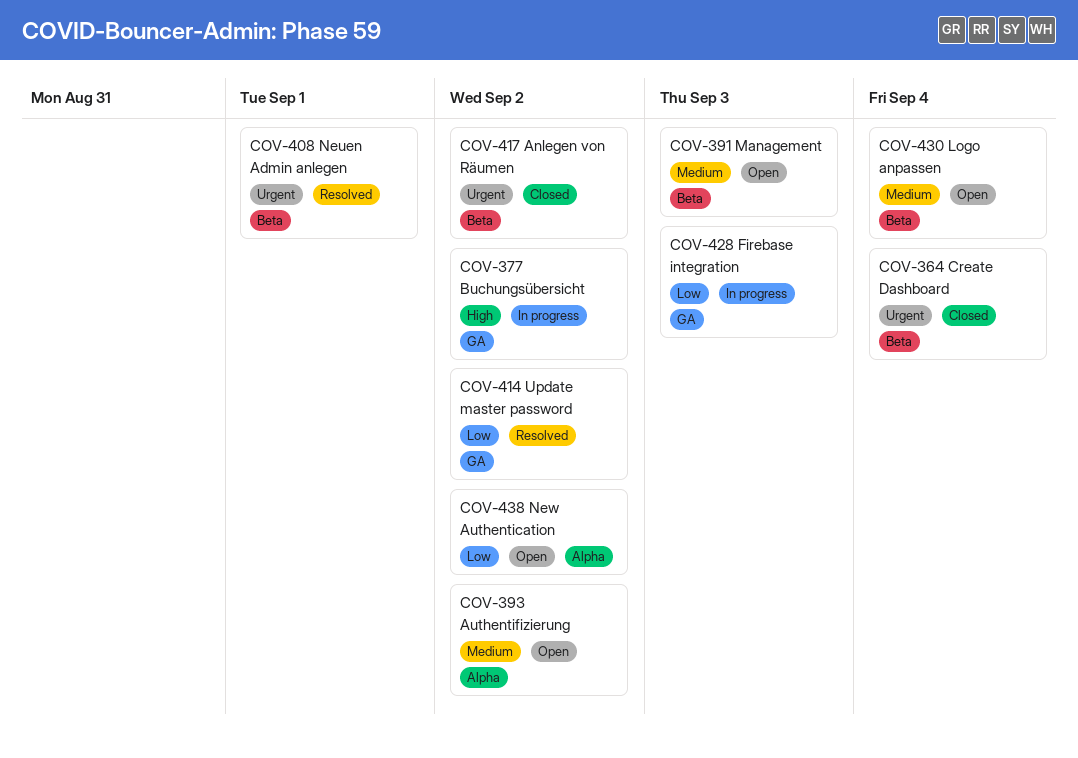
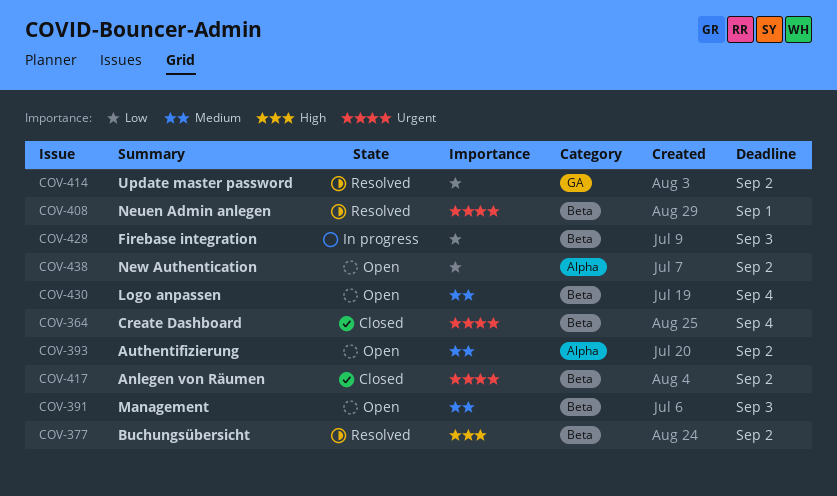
COV-377, status: In progress -> Resolved
COV-377, label: GA -> Beta
COV-428, label: GA -> Beta

